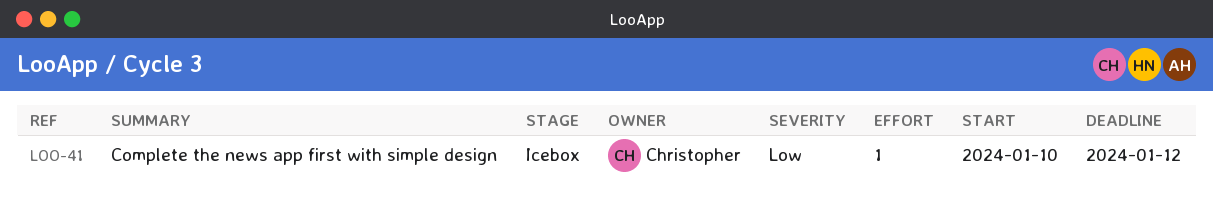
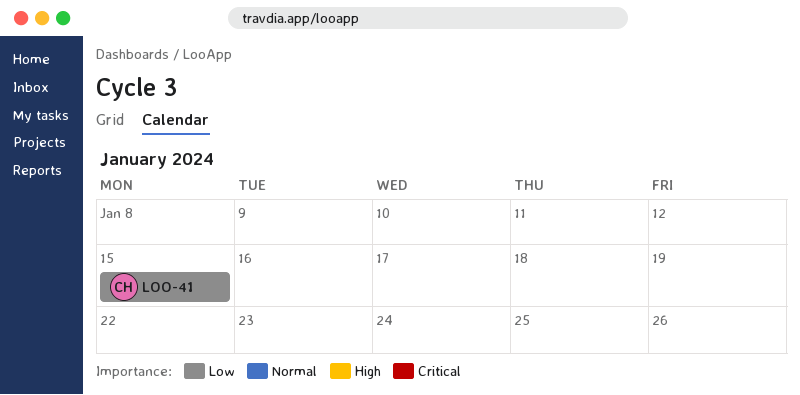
LOO-41, start: Jan 10 -> Jan 15
LOO-41, due: Jan 12 -> Jan 15

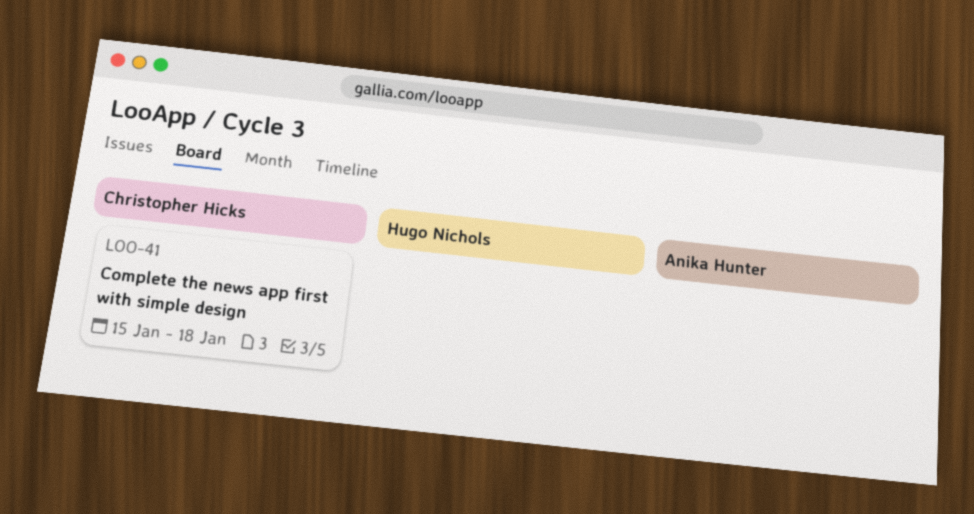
LOO-41, due: Jan 15 -> Jan 18

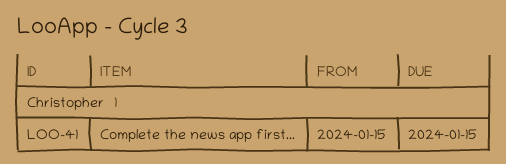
LOO-41, due: Jan 18 -> Jan 15

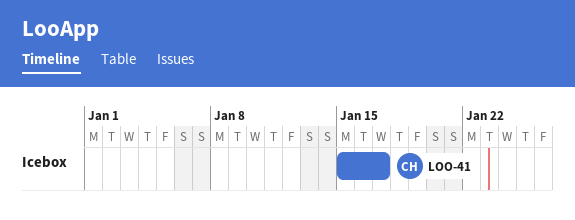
LOO-41, due: Jan 15 -> Jan 17

